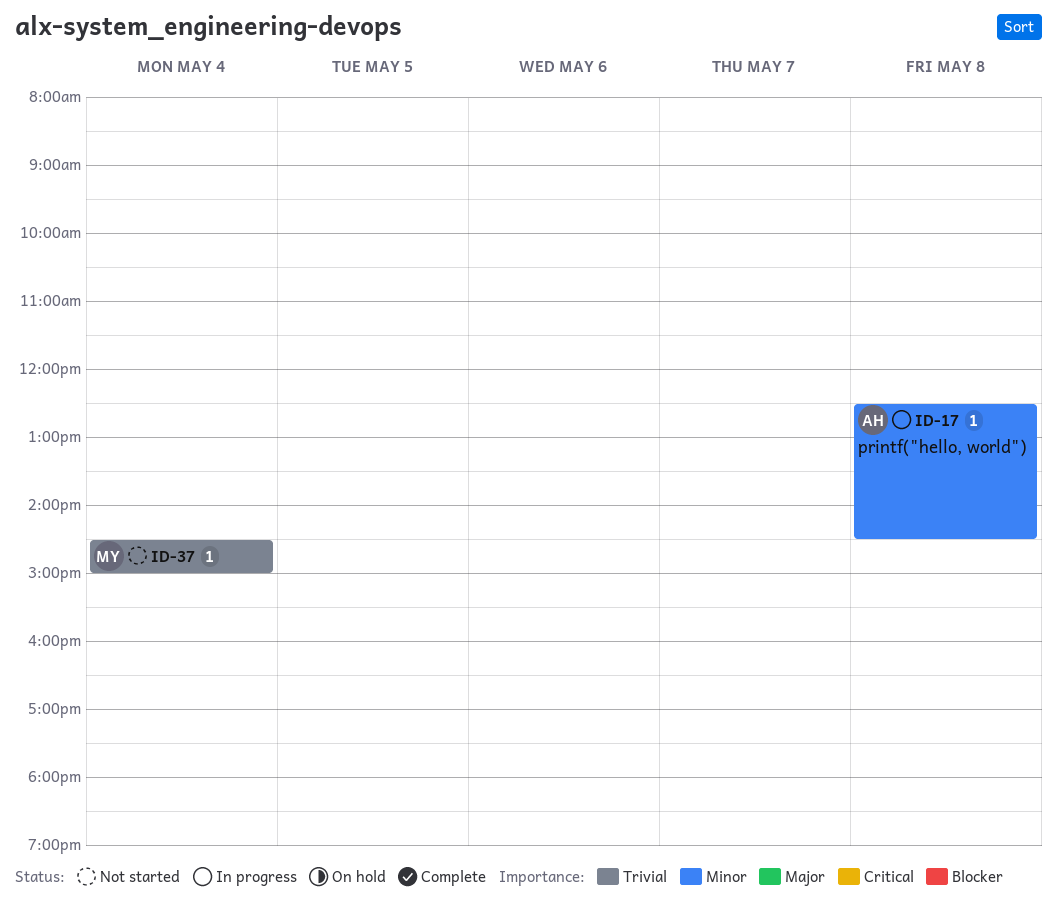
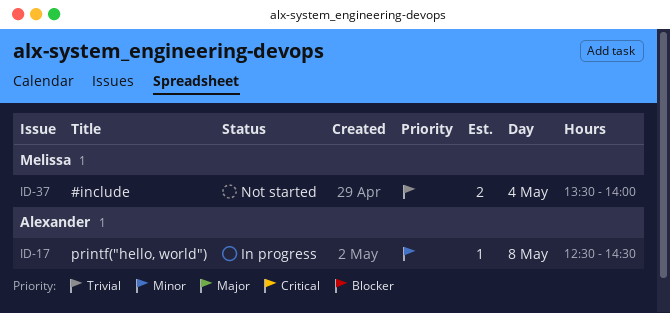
ID-37, estimate: 1 -> 2
ID-37, begins: 14:30 -> 13:30
ID-37, ends: 15:00 -> 14:00

